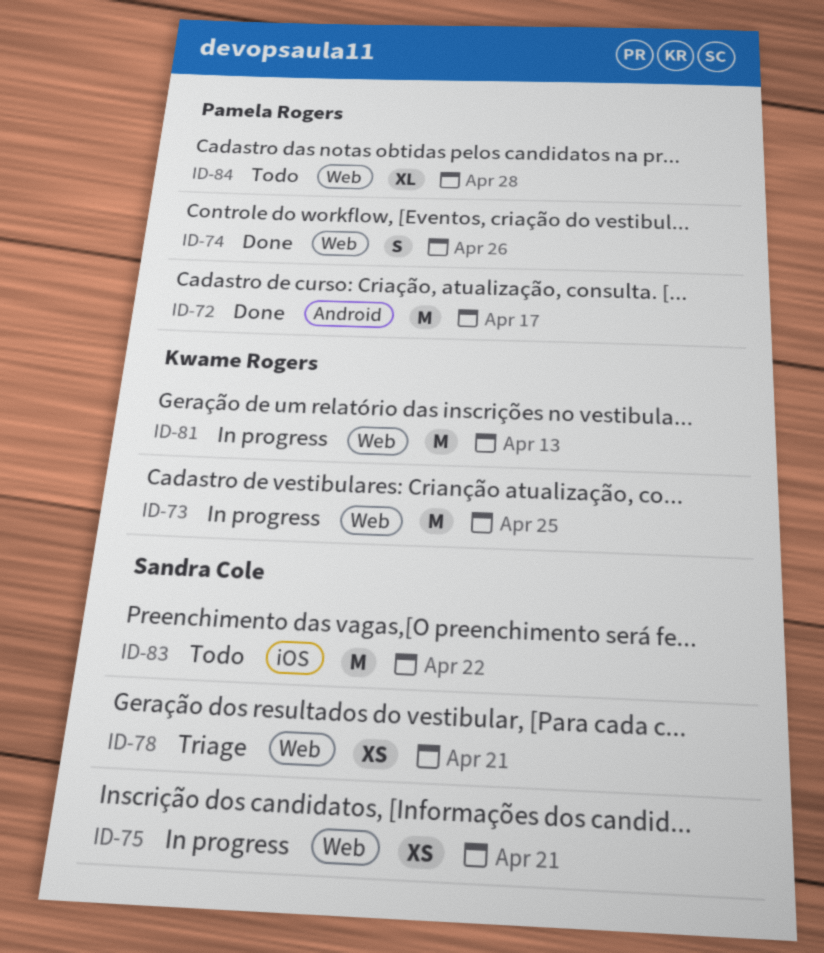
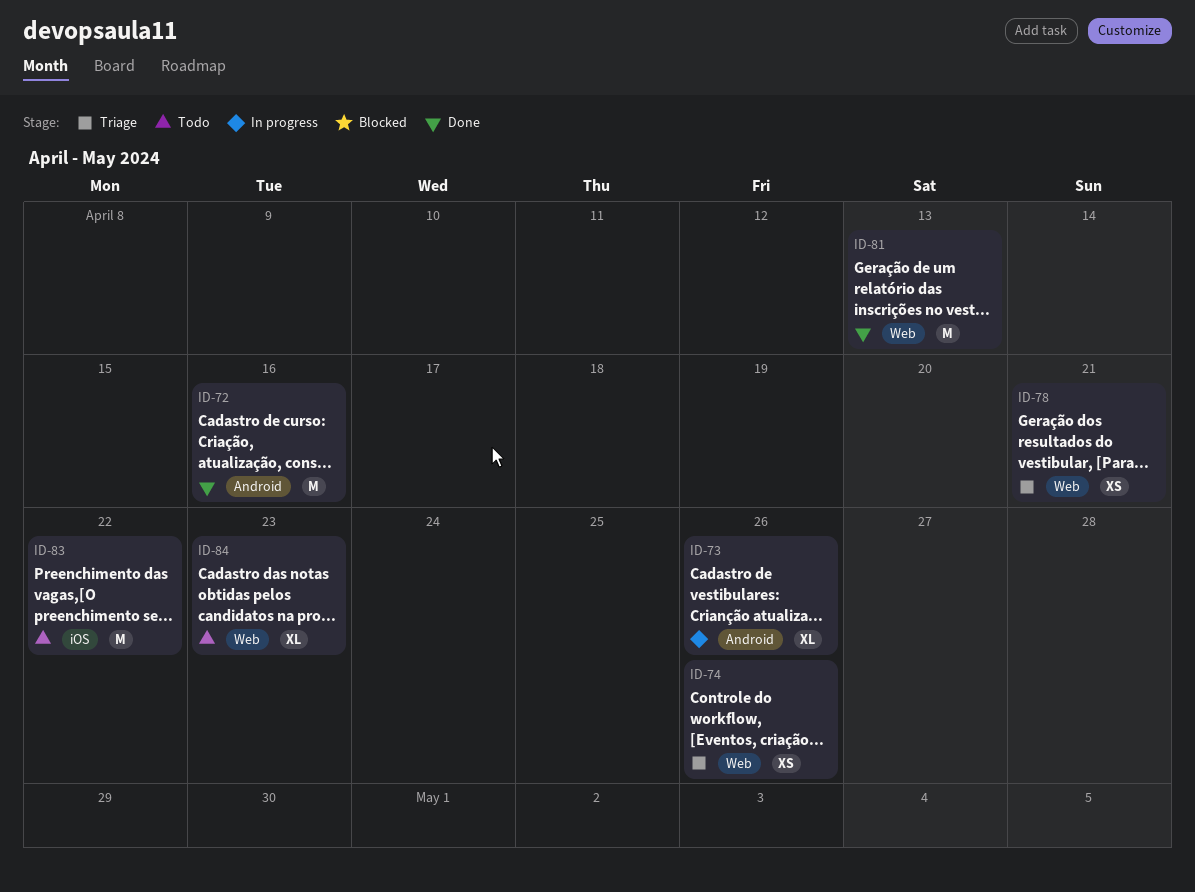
ID-72, due: Apr 17 -> Apr 16
ID-73, label: Web -> Android
ID-73, estimate: M -> XL
ID-73, due: Apr 25 -> Apr 26
ID-74, status: Done -> Triage
ID-74, estimate: S -> XS
ID-75: present -> none
ID-81, status: In progress -> Done
ID-84, due: Apr 28 -> Apr 23

